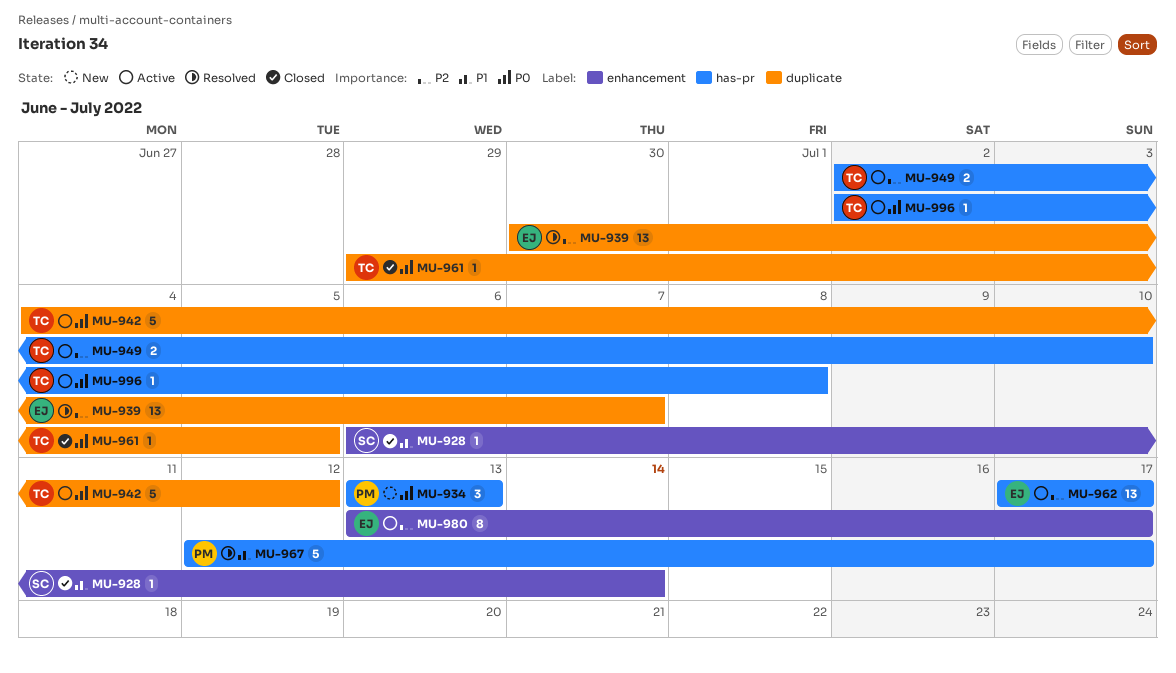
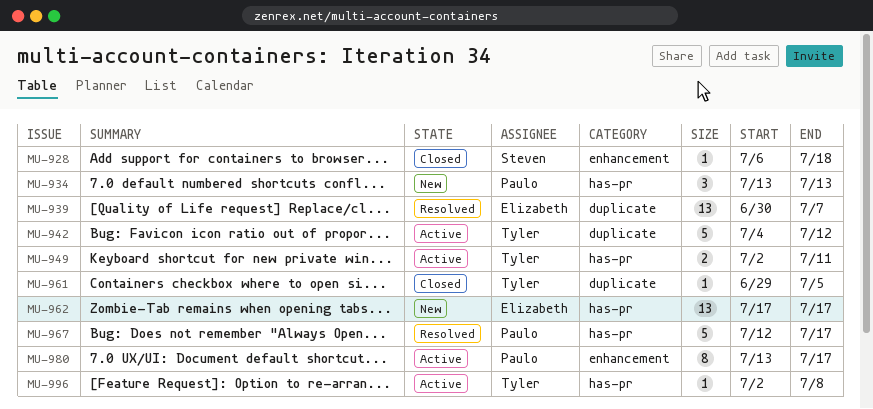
MU-928, due: Jul 14 -> Jul 18
MU-949, due: Jul 10 -> Jul 11
MU-962, status: Active -> New
MU-980, owner: Elizabeth -> Paulo

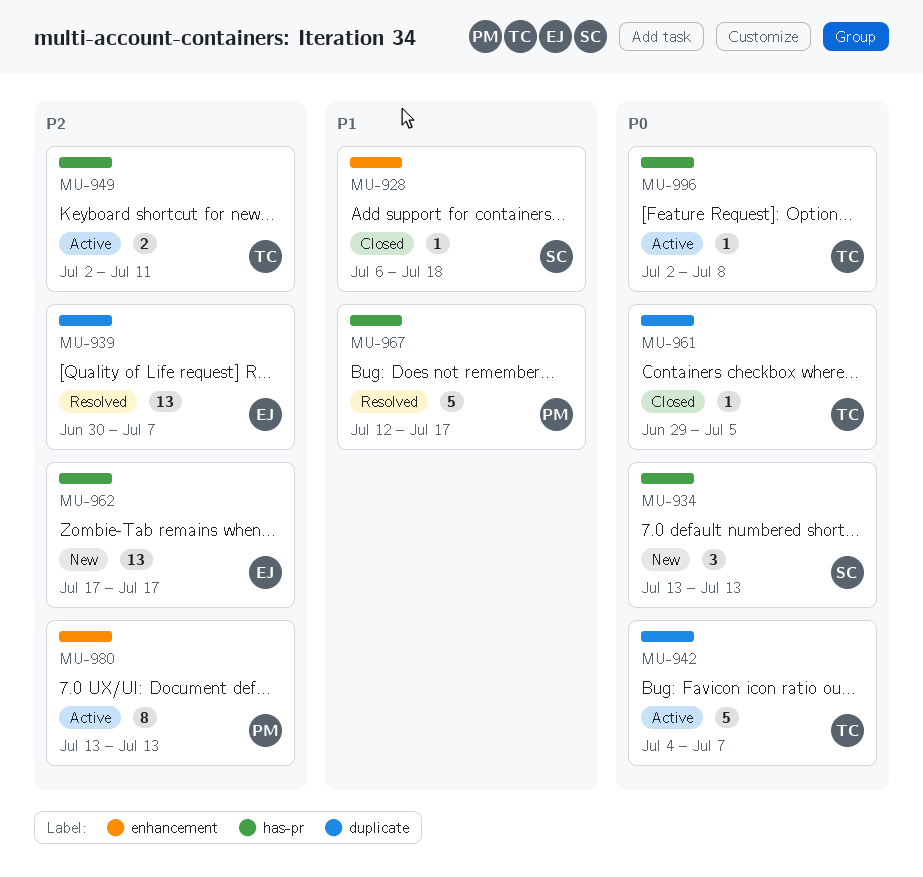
MU-934, owner: Paulo -> Steven
MU-942, due: Jul 12 -> Jul 7
MU-980, due: Jul 17 -> Jul 13

